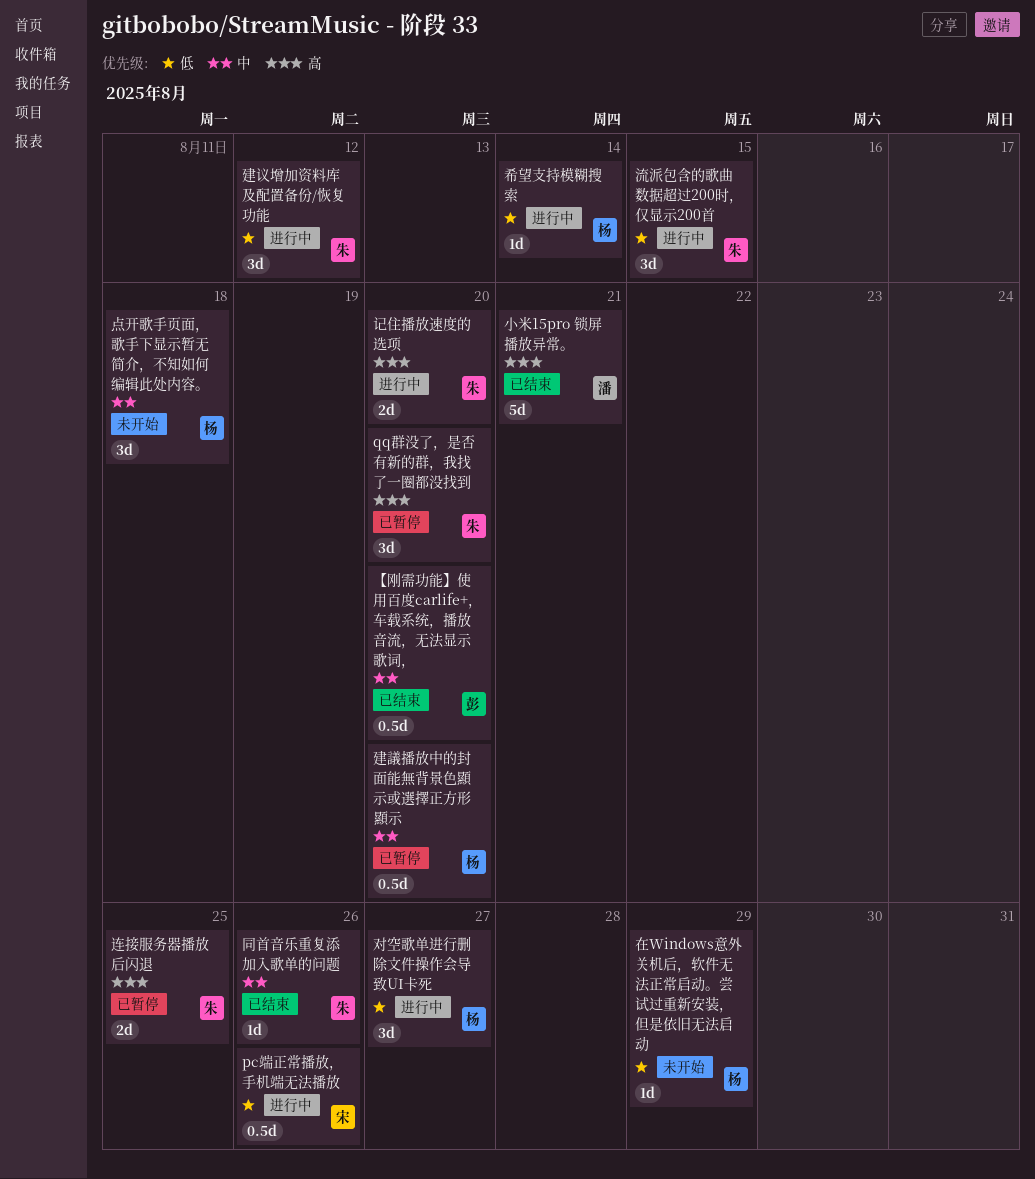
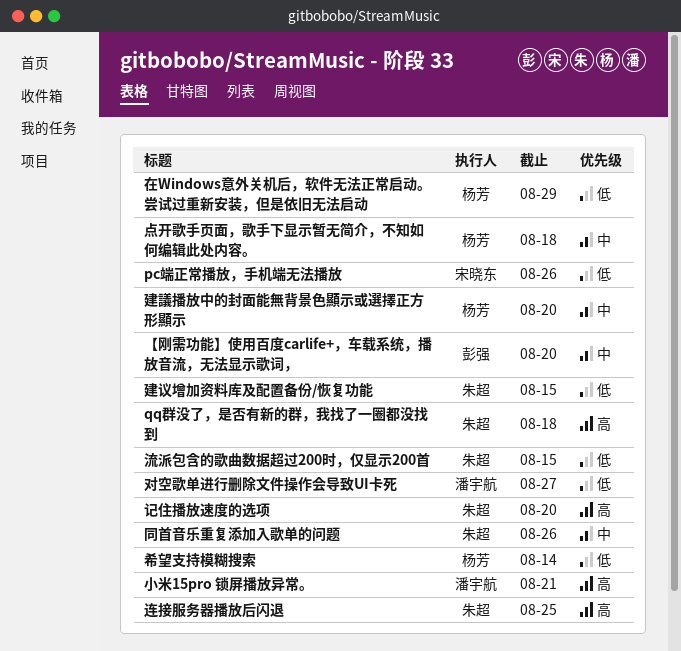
qq群没了，是否有新的群，我找了一圈都没找到, due: Aug 20 -> Aug 18
对空歌单进行删除文件操作会导致UI卡死, owner: 杨芳 -> 潘宇航
建议增加资料库及配置备份/恢复功能, due: Aug 12 -> Aug 15

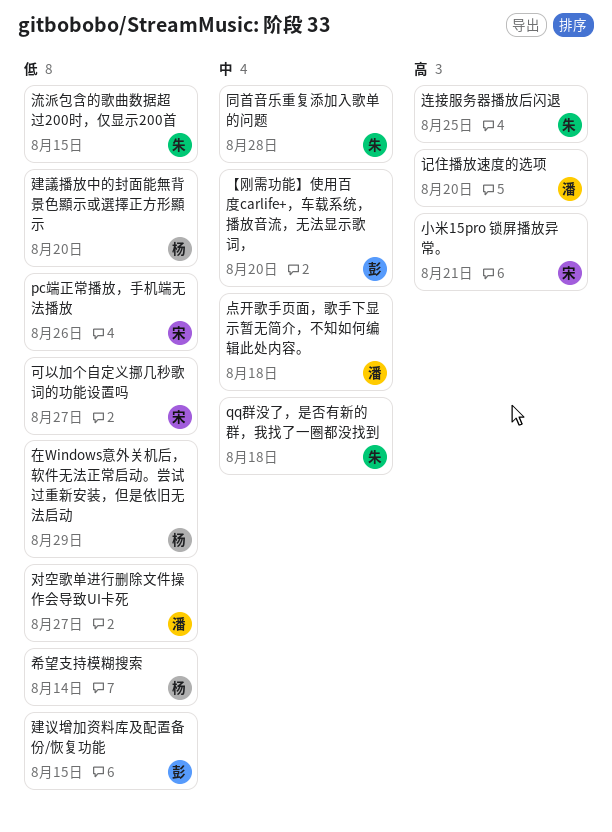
qq群没了，是否有新的群，我找了一圈都没找到, priority: 高 -> 中
可以加个自定义挪几秒歌词的功能设置吗: none -> present
同首音乐重复添加入歌单的问题, due: Aug 26 -> Aug 28
小米15pro 锁屏播放异常。, owner: 潘宇航 -> 宋晓东
建議播放中的封面能無背景色顯示或選擇正方形顯示, priority: 中 -> 低
建议增加资料库及配置备份/恢复功能, owner: 朱超 -> 彭强
点开歌手页面，歌手下显示暂无简介，不知如何编辑此处内容。, owner: 杨芳 -> 潘宇航
记住播放速度的选项, owner: 朱超 -> 潘宇航

